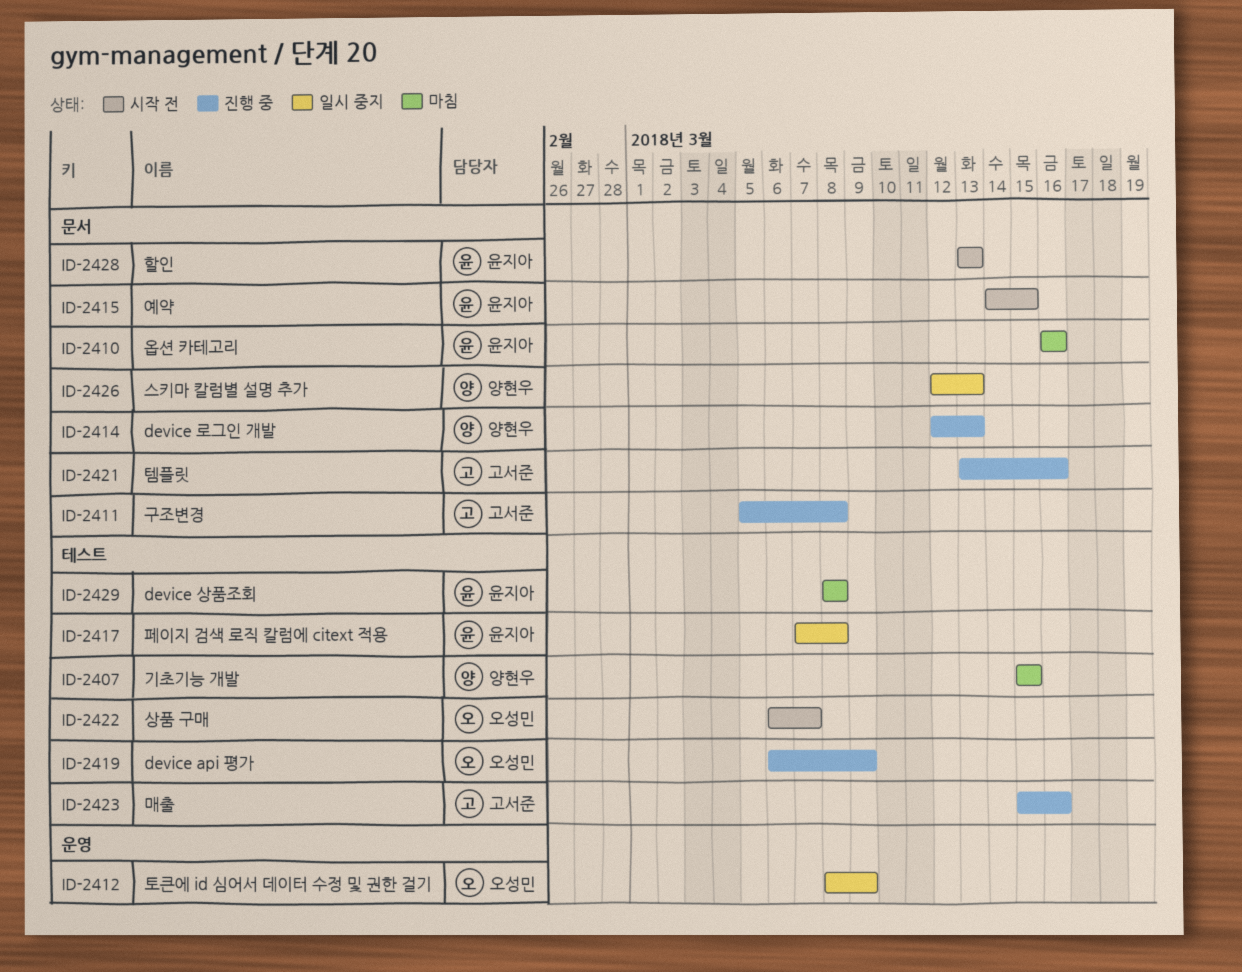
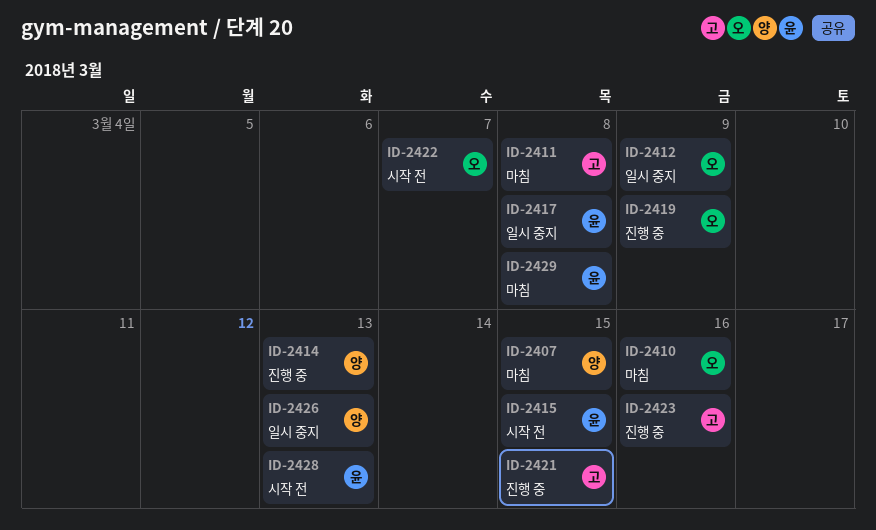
ID-2410, owner: 윤지아 -> 오성민
ID-2411, status: 진행 중 -> 마침
ID-2421, due: Mar 16 -> Mar 15

